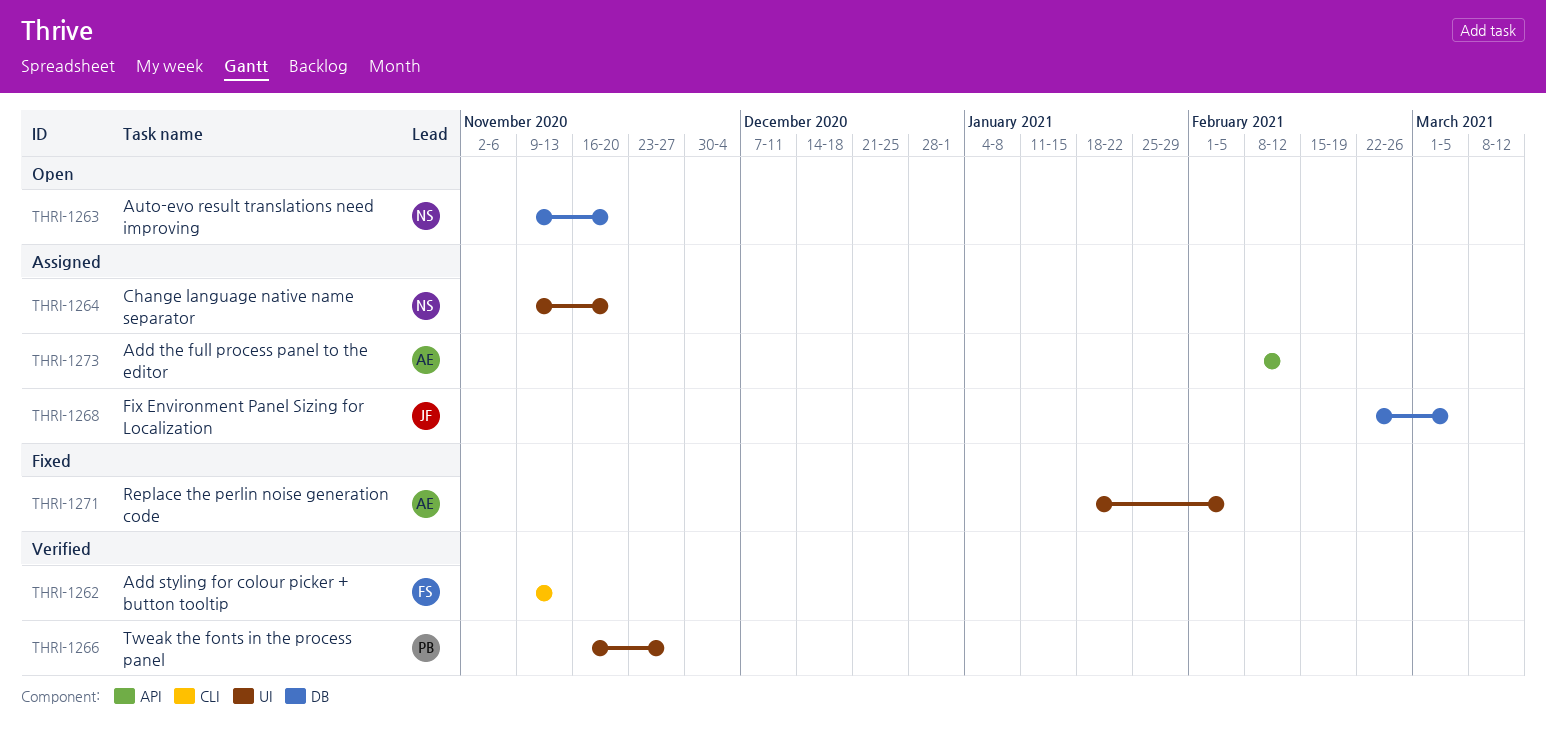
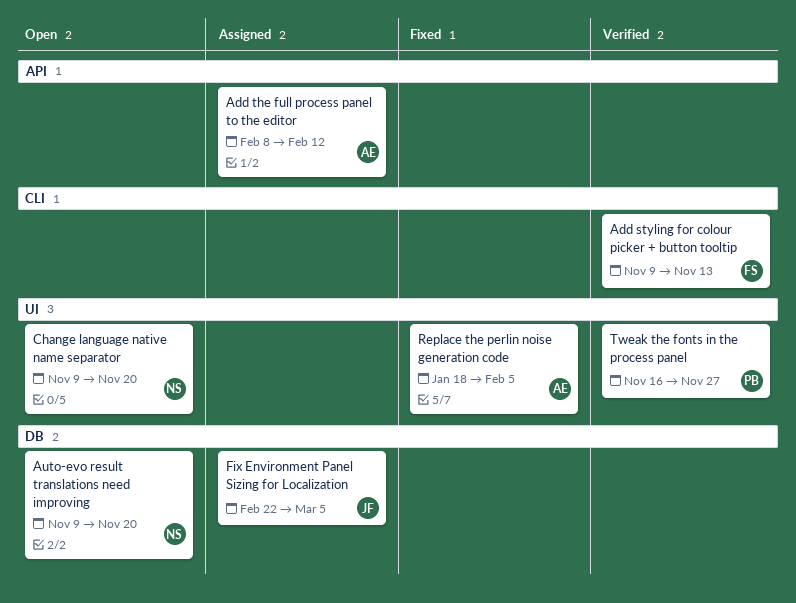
Change language native name separator, status: Assigned -> Open

